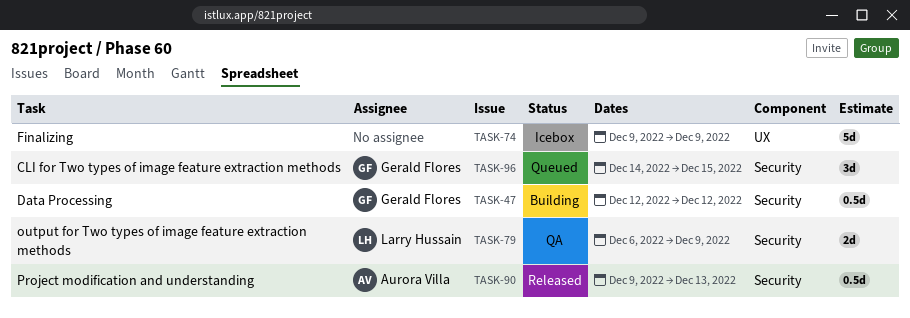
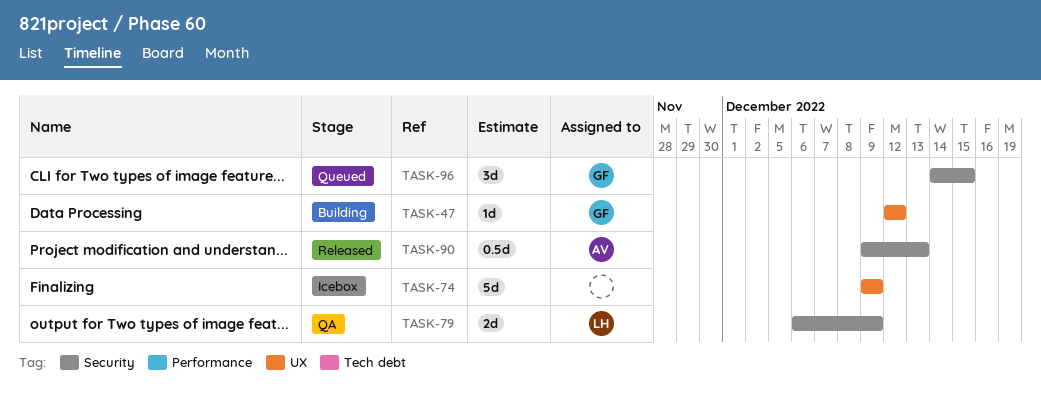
TASK-47, label: Security -> UX
TASK-47, estimate: 0.5d -> 1d

